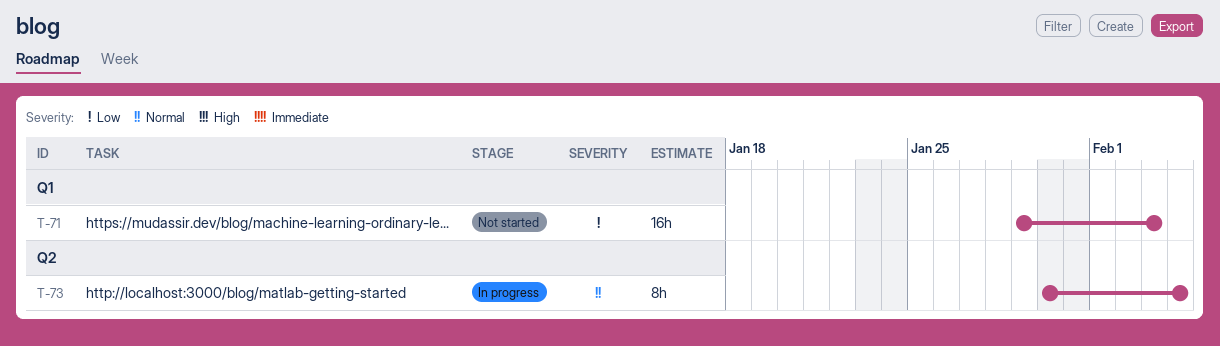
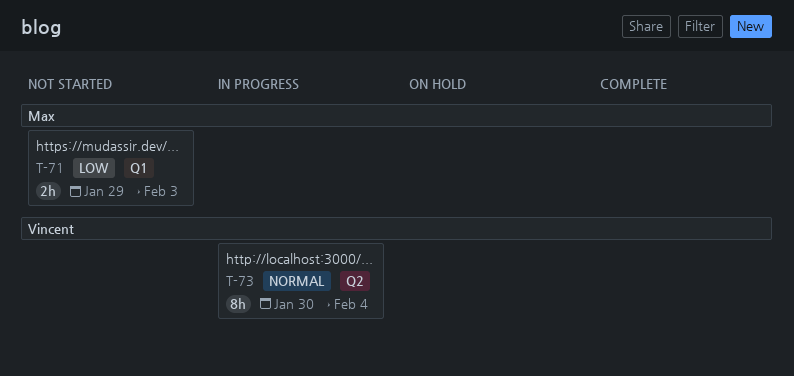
T-71, estimate: 16h -> 2h

